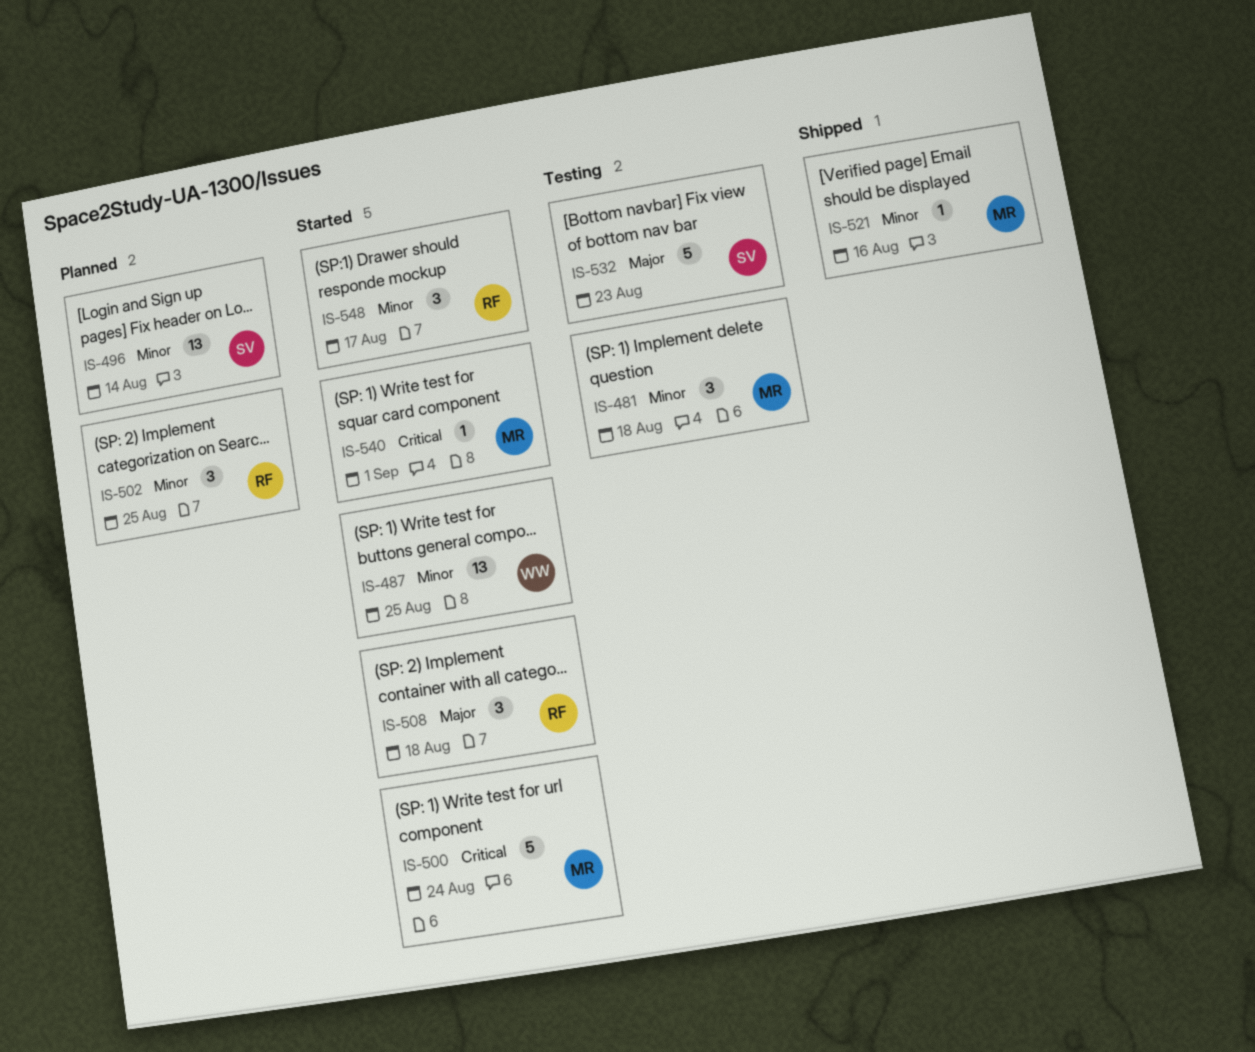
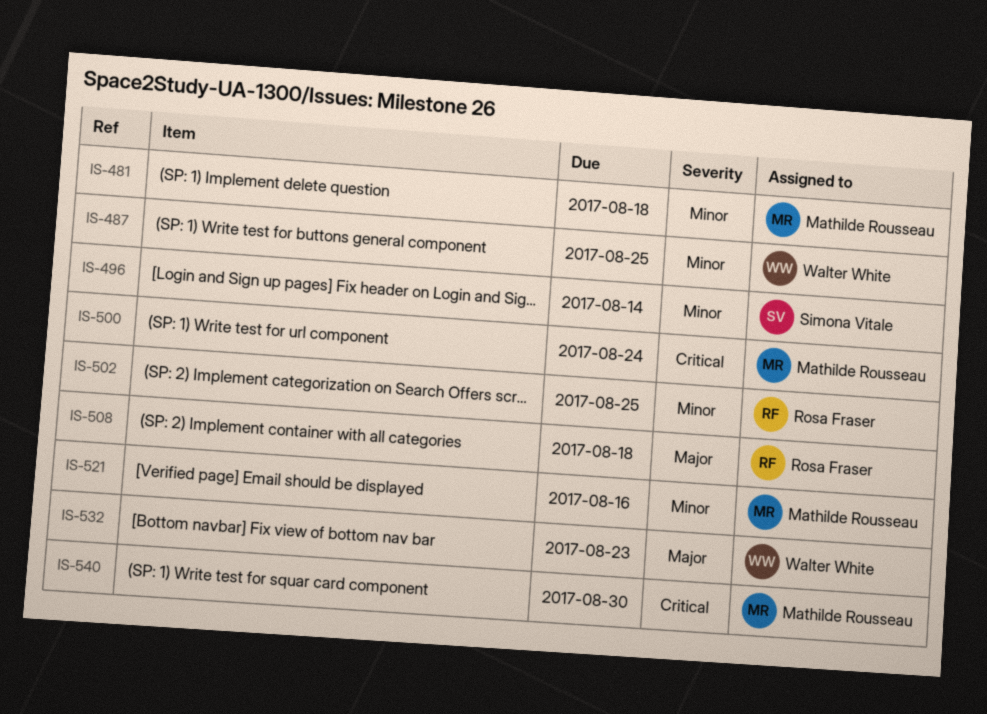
IS-532, owner: Simona Vitale -> Walter White
IS-540, due: Sep 1 -> Aug 30
IS-548: present -> none

